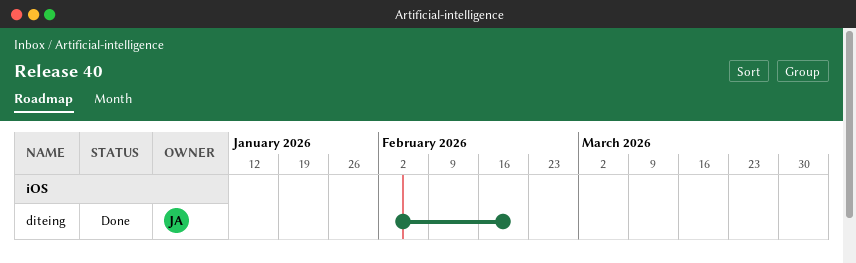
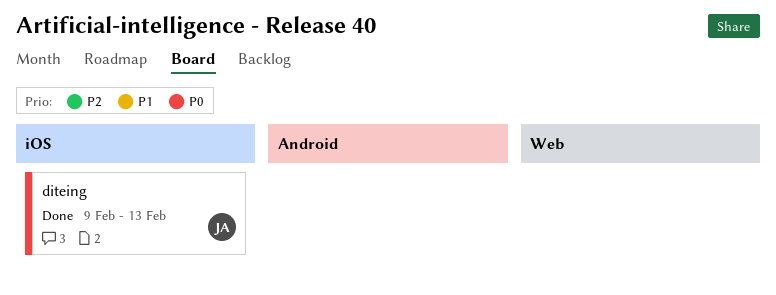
diteing, start: Feb 2 -> Feb 9
diteing, due: Feb 20 -> Feb 13

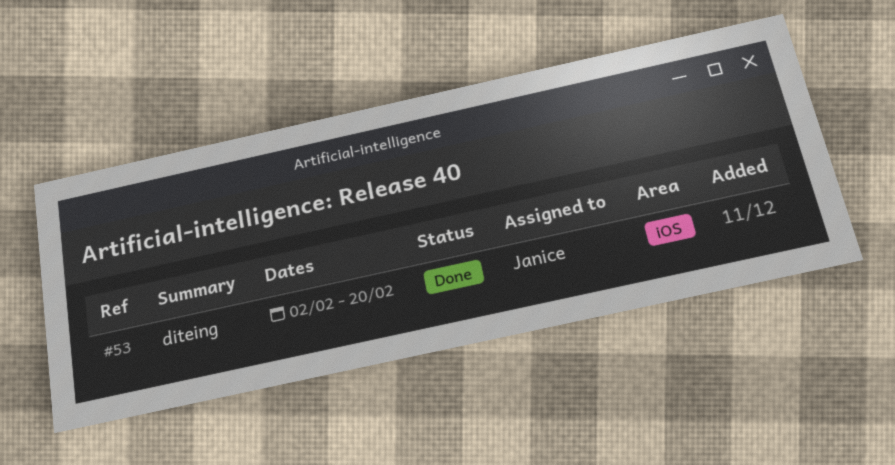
diteing, start: Feb 9 -> Feb 2
diteing, due: Feb 13 -> Feb 20

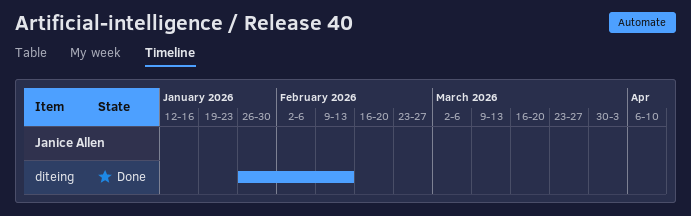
diteing, start: Feb 2 -> Jan 26
diteing, due: Feb 20 -> Feb 13

